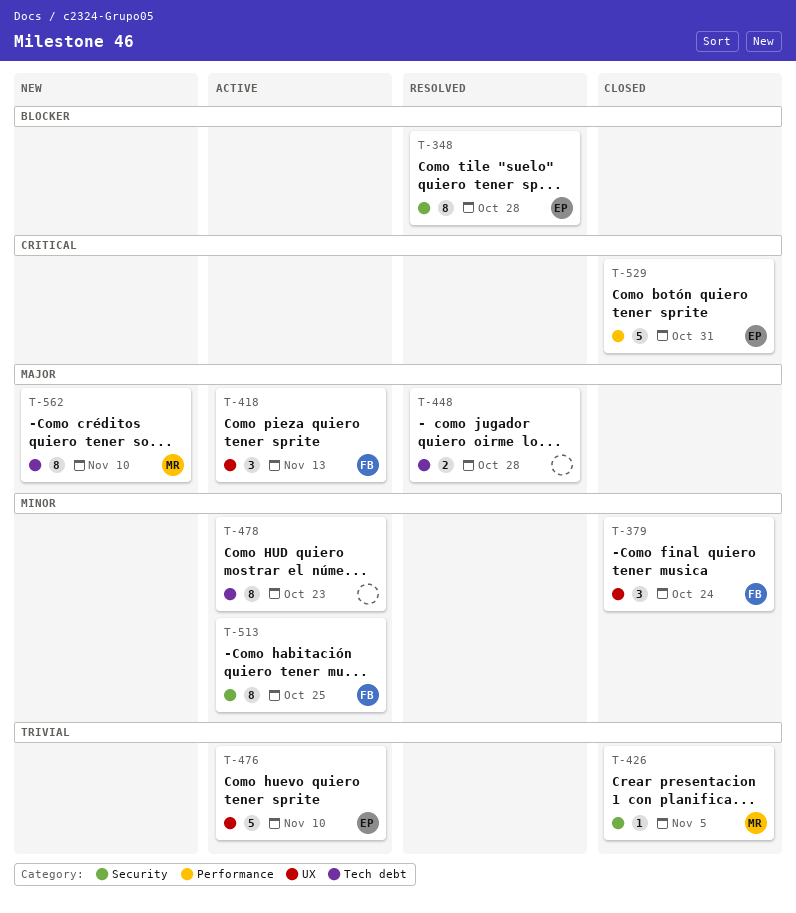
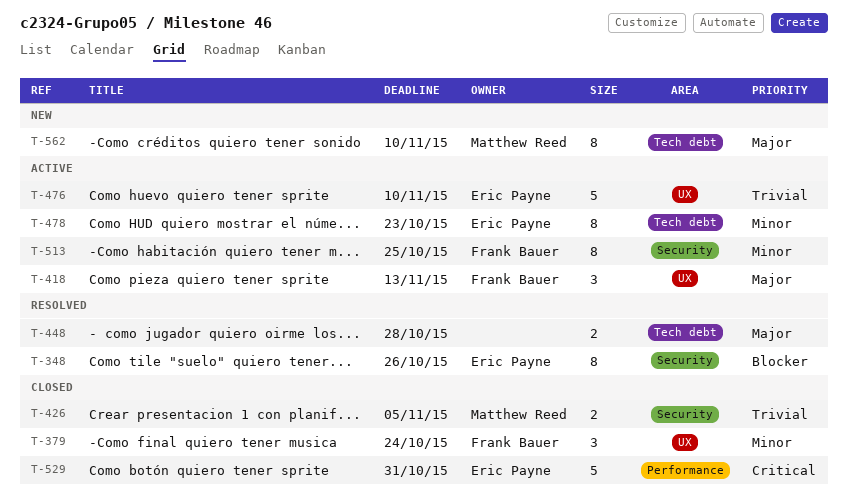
T-348, due: Oct 28 -> Oct 26
T-426, estimate: 1 -> 2
T-478, owner: none -> Eric Payne

